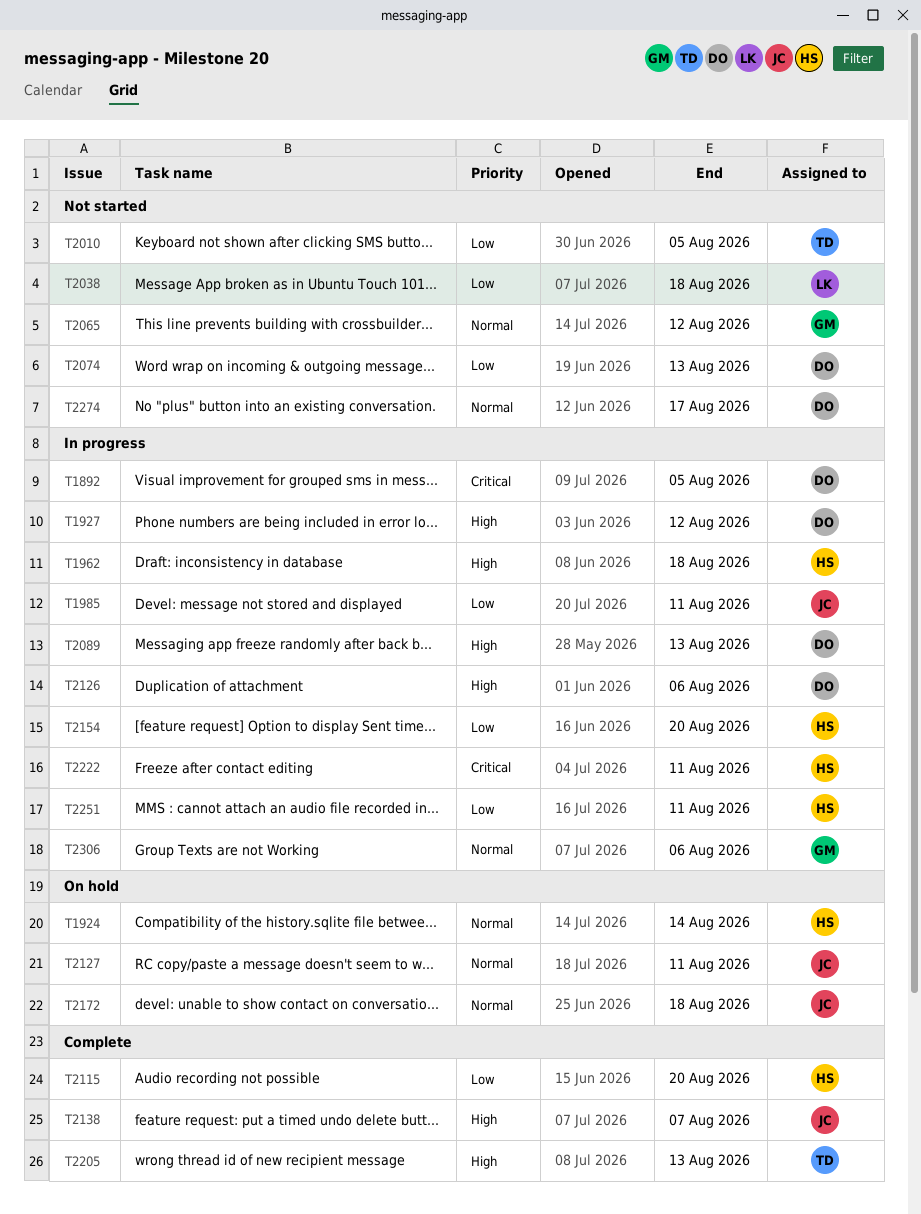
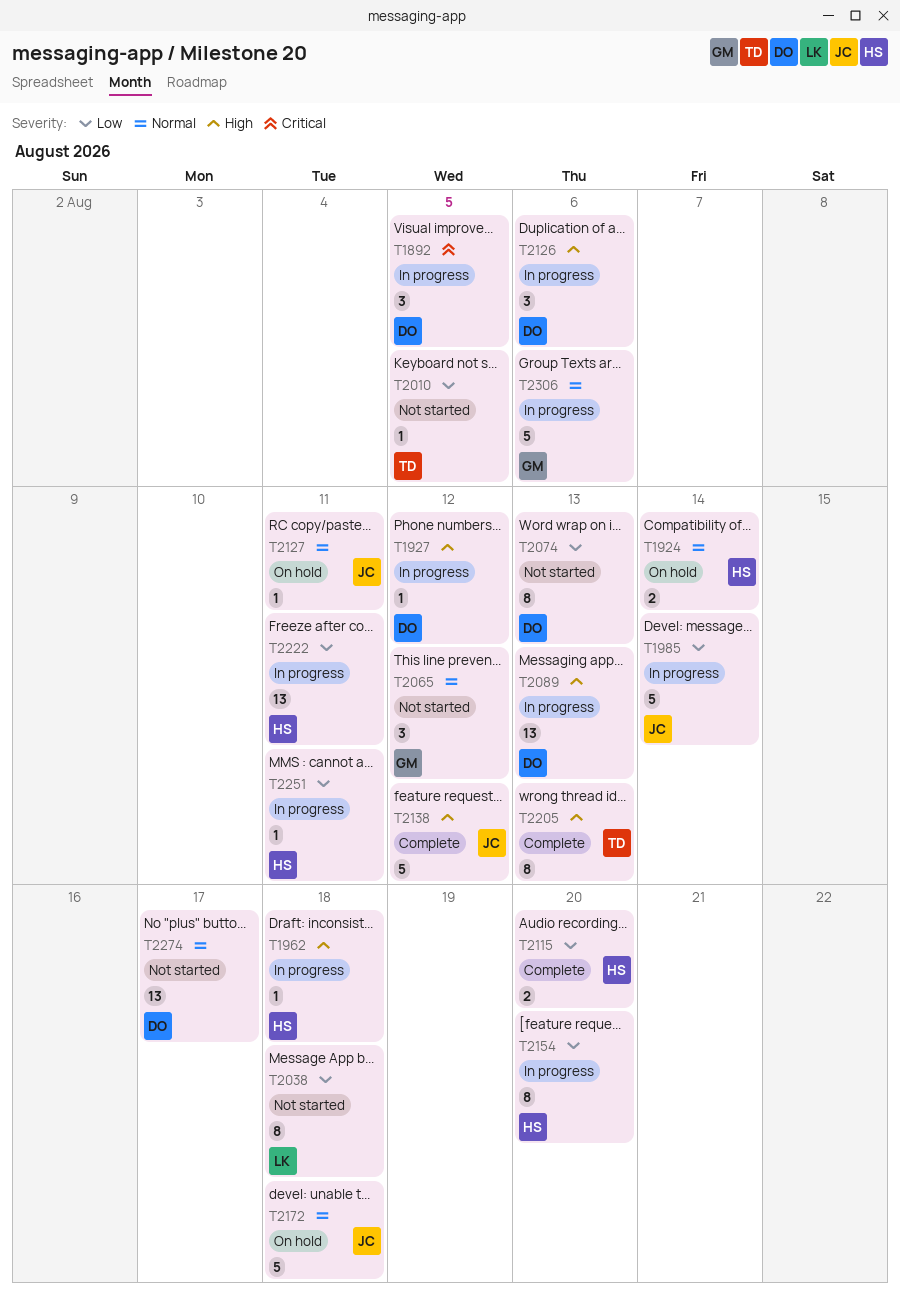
T1985, due: Aug 11 -> Aug 14
T2138, due: Aug 7 -> Aug 12
T2222, priority: Critical -> Low

